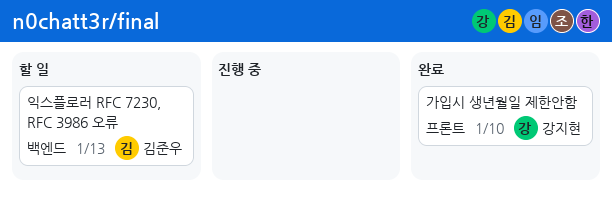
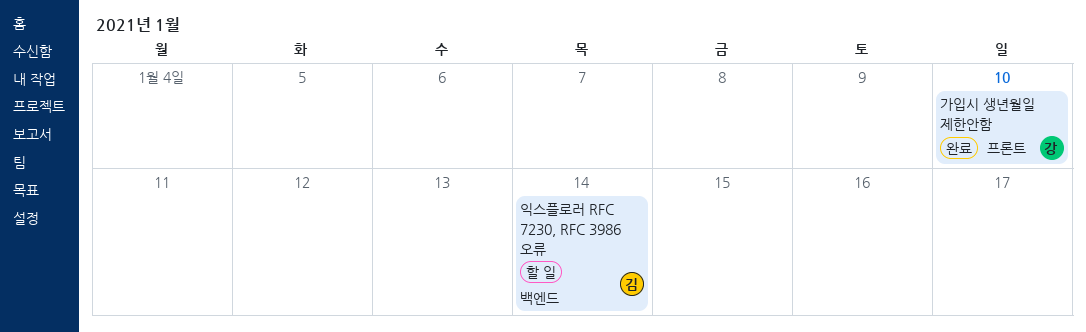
익스플로러 RFC 7230, RFC 3986 오류, due: Jan 13 -> Jan 14

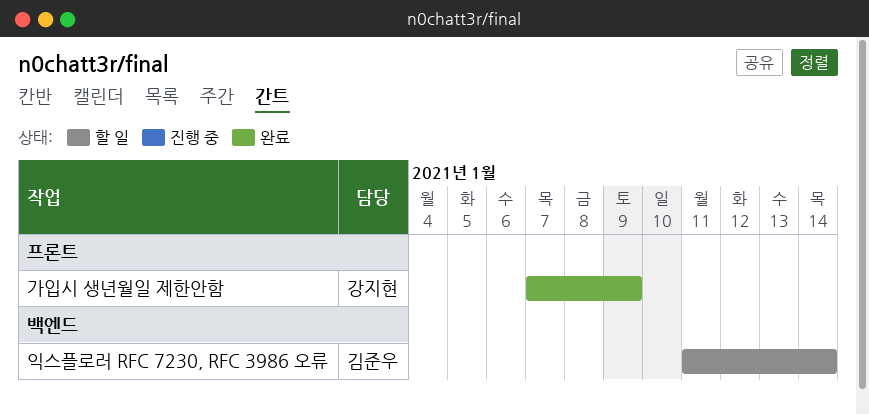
가입시 생년월일 제한안함, due: Jan 10 -> Jan 9

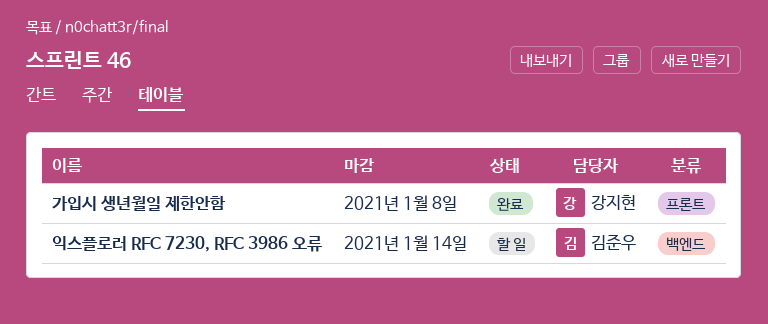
가입시 생년월일 제한안함, due: Jan 9 -> Jan 8

